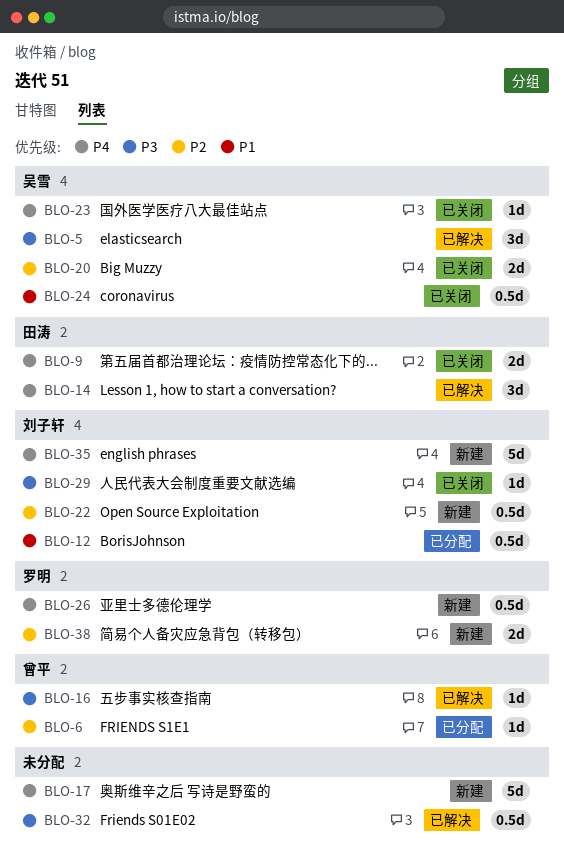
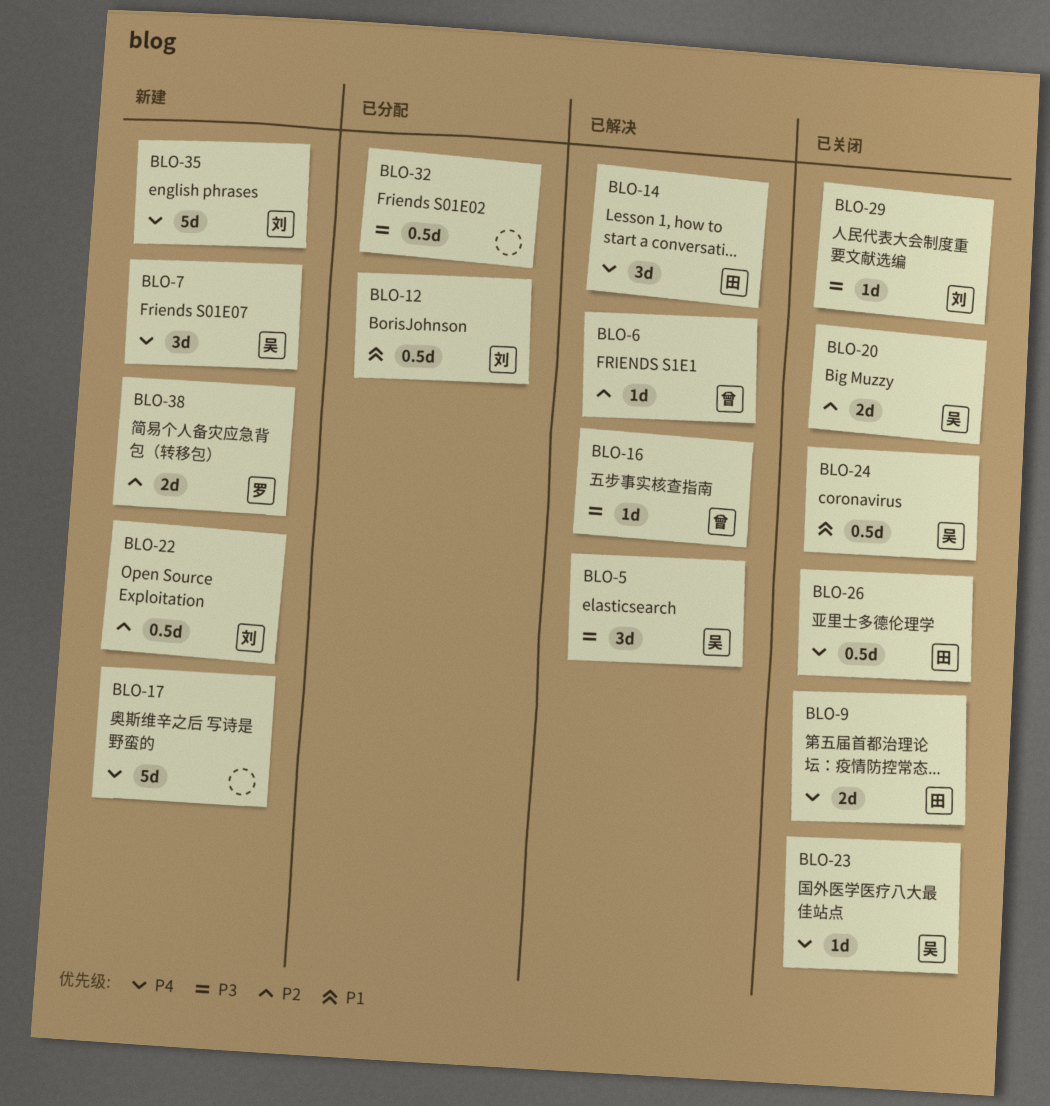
BLO-6, status: 已分配 -> 已解决
BLO-7: none -> present
BLO-26, status: 新建 -> 已关闭
BLO-26, owner: 罗明 -> 田涛
BLO-32, status: 已解决 -> 已分配

